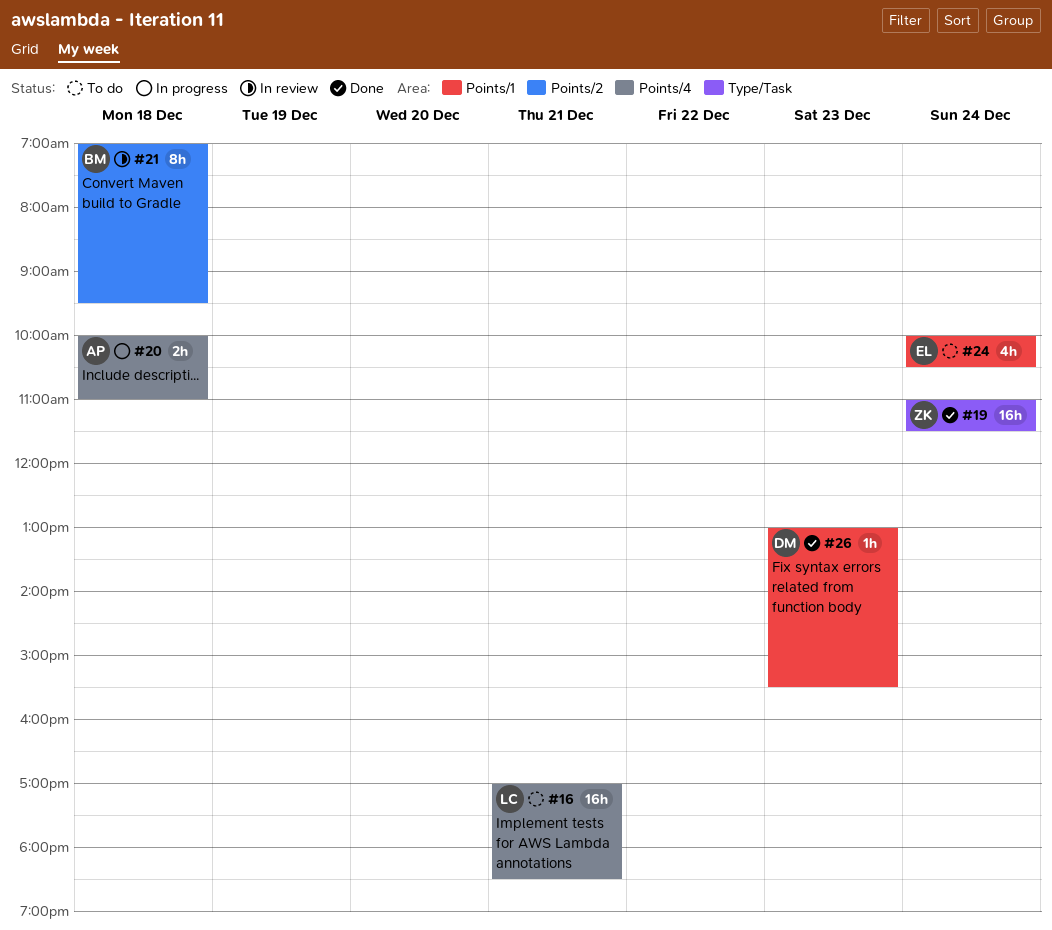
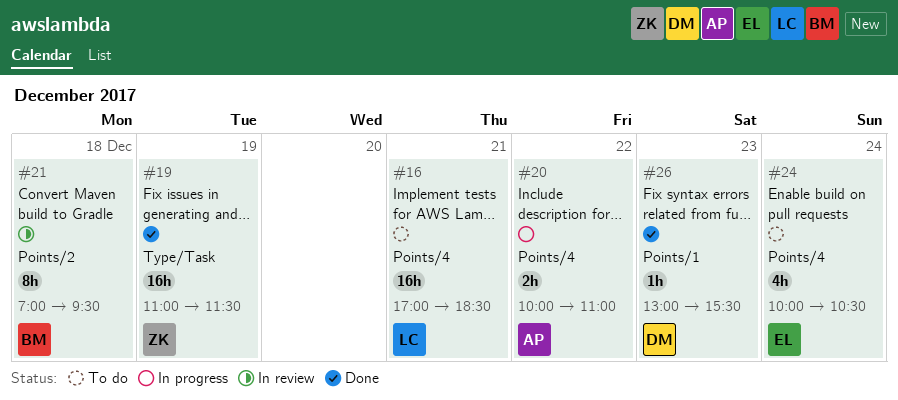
#19, day: Dec 24 -> Dec 19
#20, day: Dec 18 -> Dec 22
#24, label: Points/1 -> Points/4

